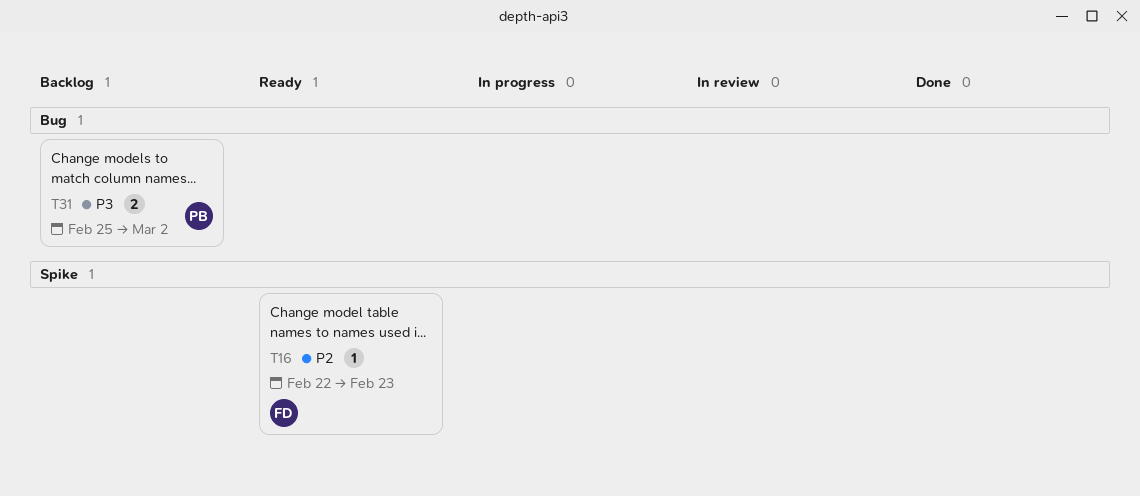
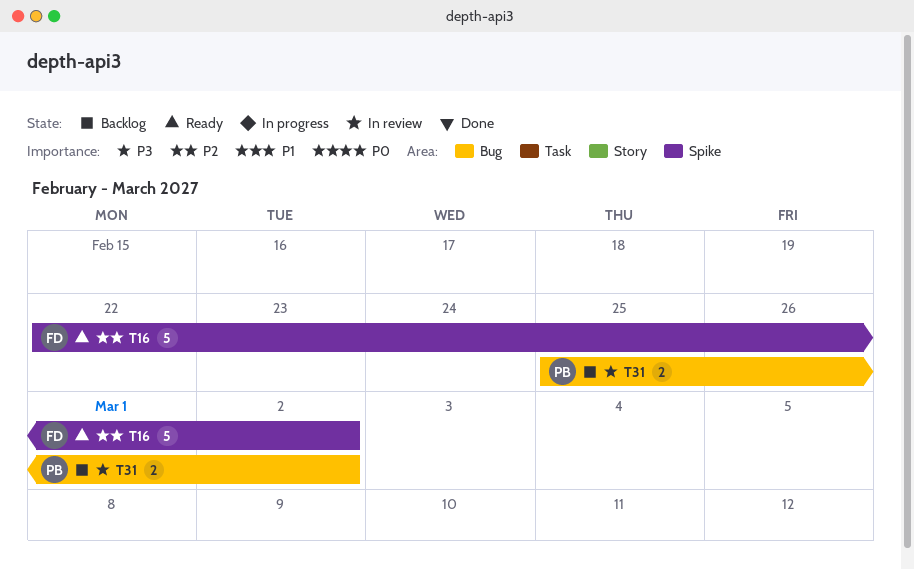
T16, estimate: 1 -> 5
T16, due: Feb 23 -> Mar 2

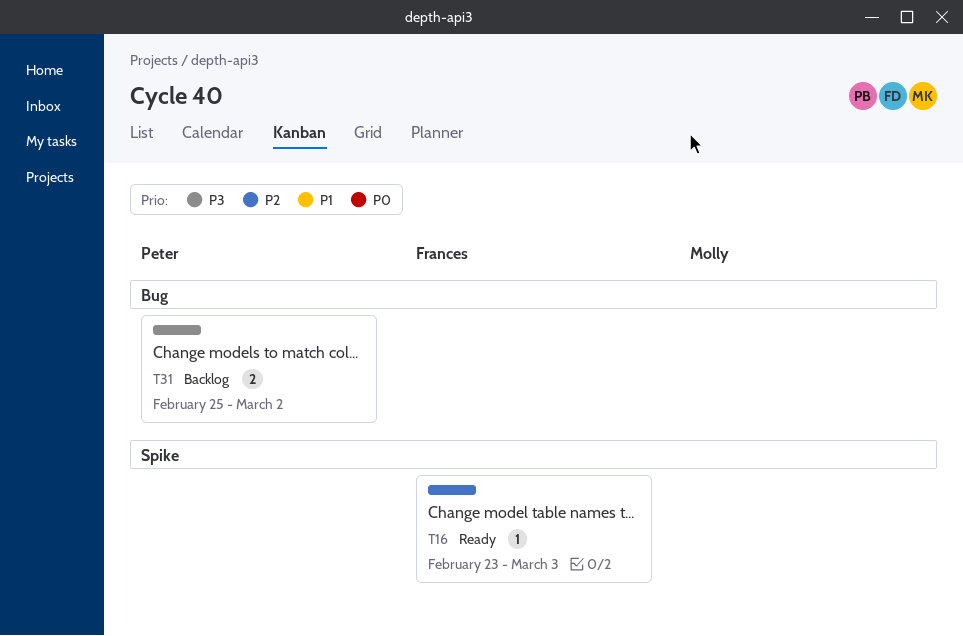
T16, estimate: 5 -> 1
T16, start: Feb 22 -> Feb 23
T16, due: Mar 2 -> Mar 3

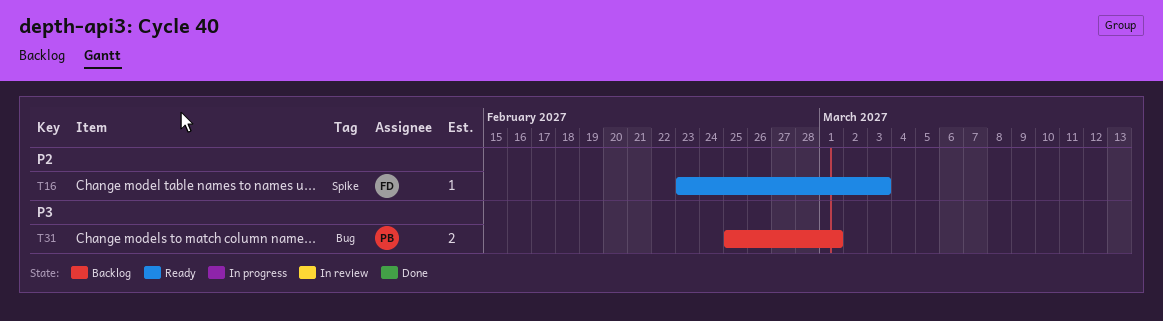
T31, due: Mar 2 -> Mar 1

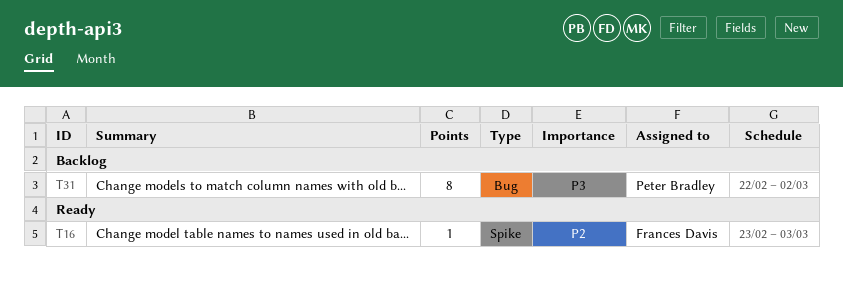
T31, estimate: 2 -> 8
T31, start: Feb 25 -> Feb 22
T31, due: Mar 1 -> Mar 2

